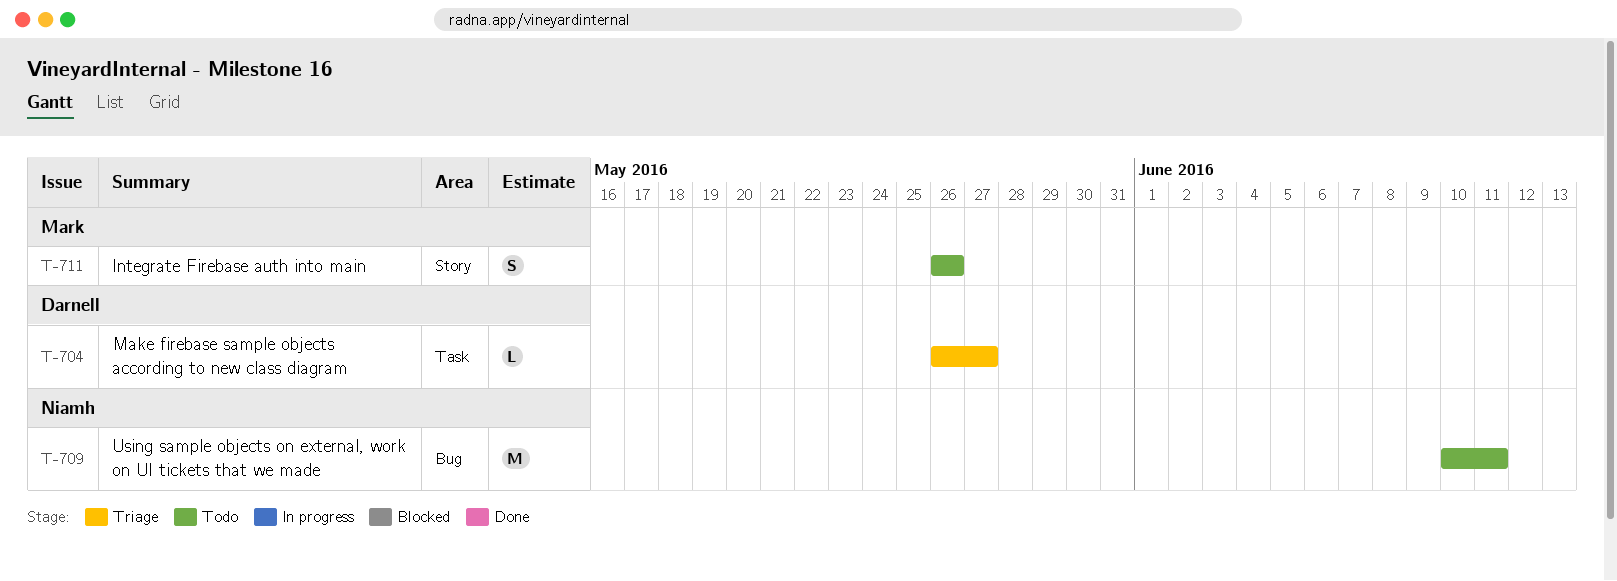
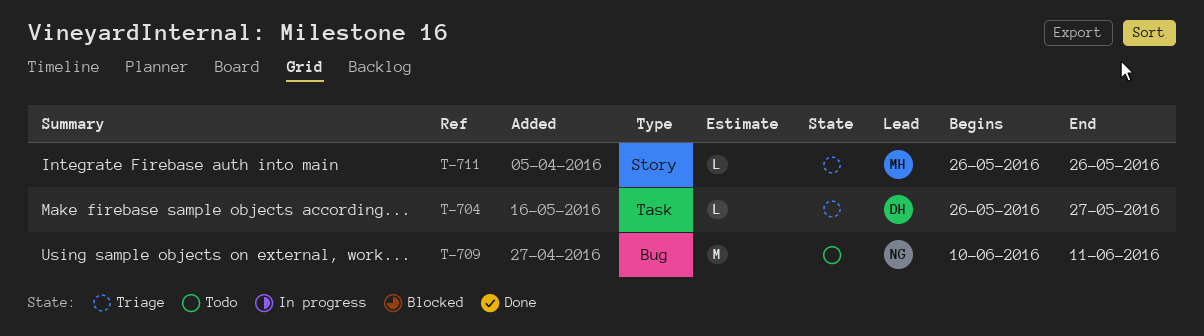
T-711, status: Todo -> Triage
T-711, estimate: S -> L

